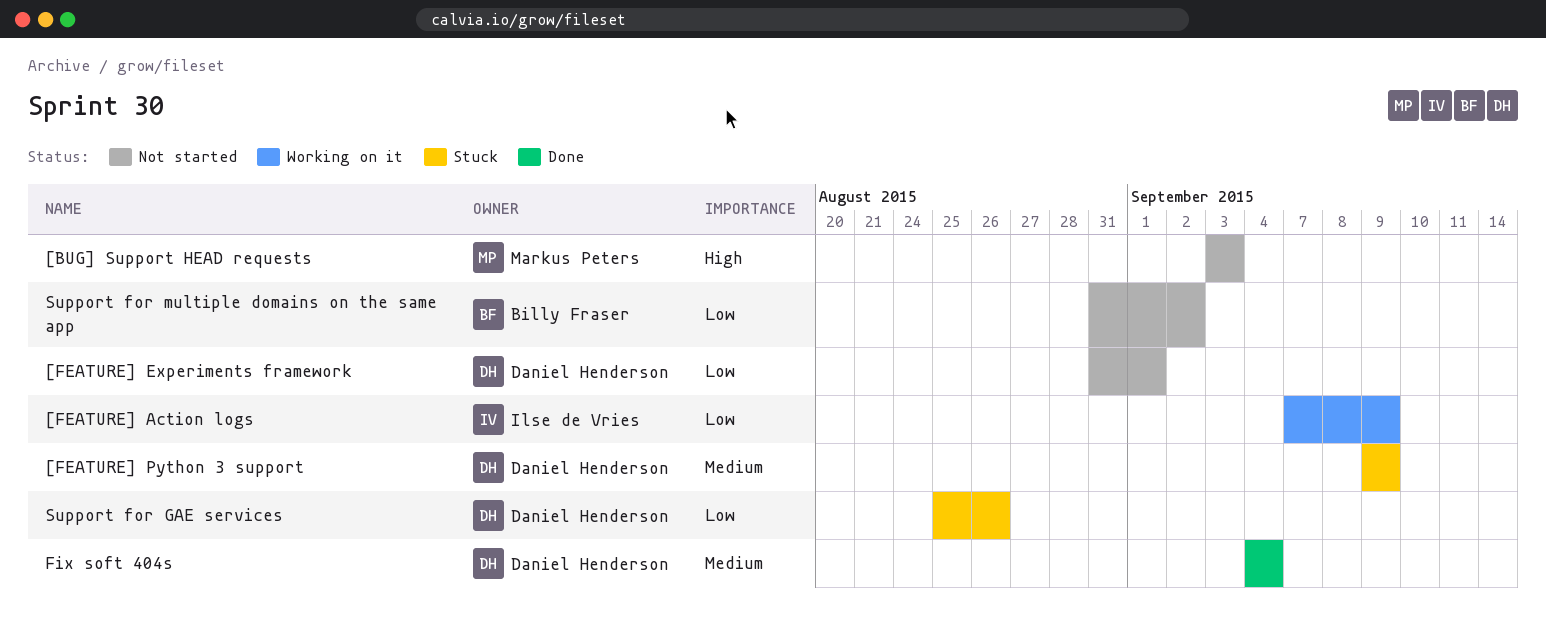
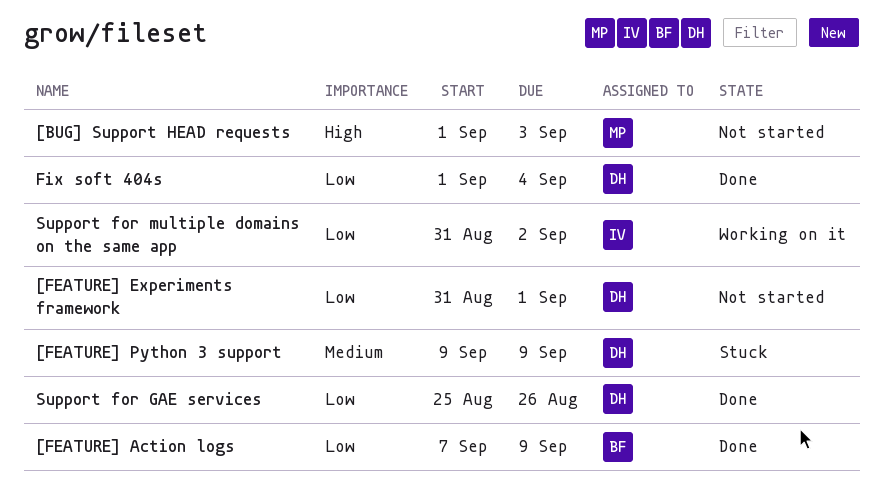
[BUG] Support HEAD requests, start: Sep 3 -> Sep 1
[FEATURE] Action logs, status: Working on it -> Done
[FEATURE] Action logs, owner: Ilse de Vries -> Billy Fraser
Fix soft 404s, priority: Medium -> Low
Fix soft 404s, start: Sep 4 -> Sep 1
Support for GAE services, status: Stuck -> Done
Support for multiple domains on the same app, status: Not started -> Working on it
Support for multiple domains on the same app, owner: Billy Fraser -> Ilse de Vries

